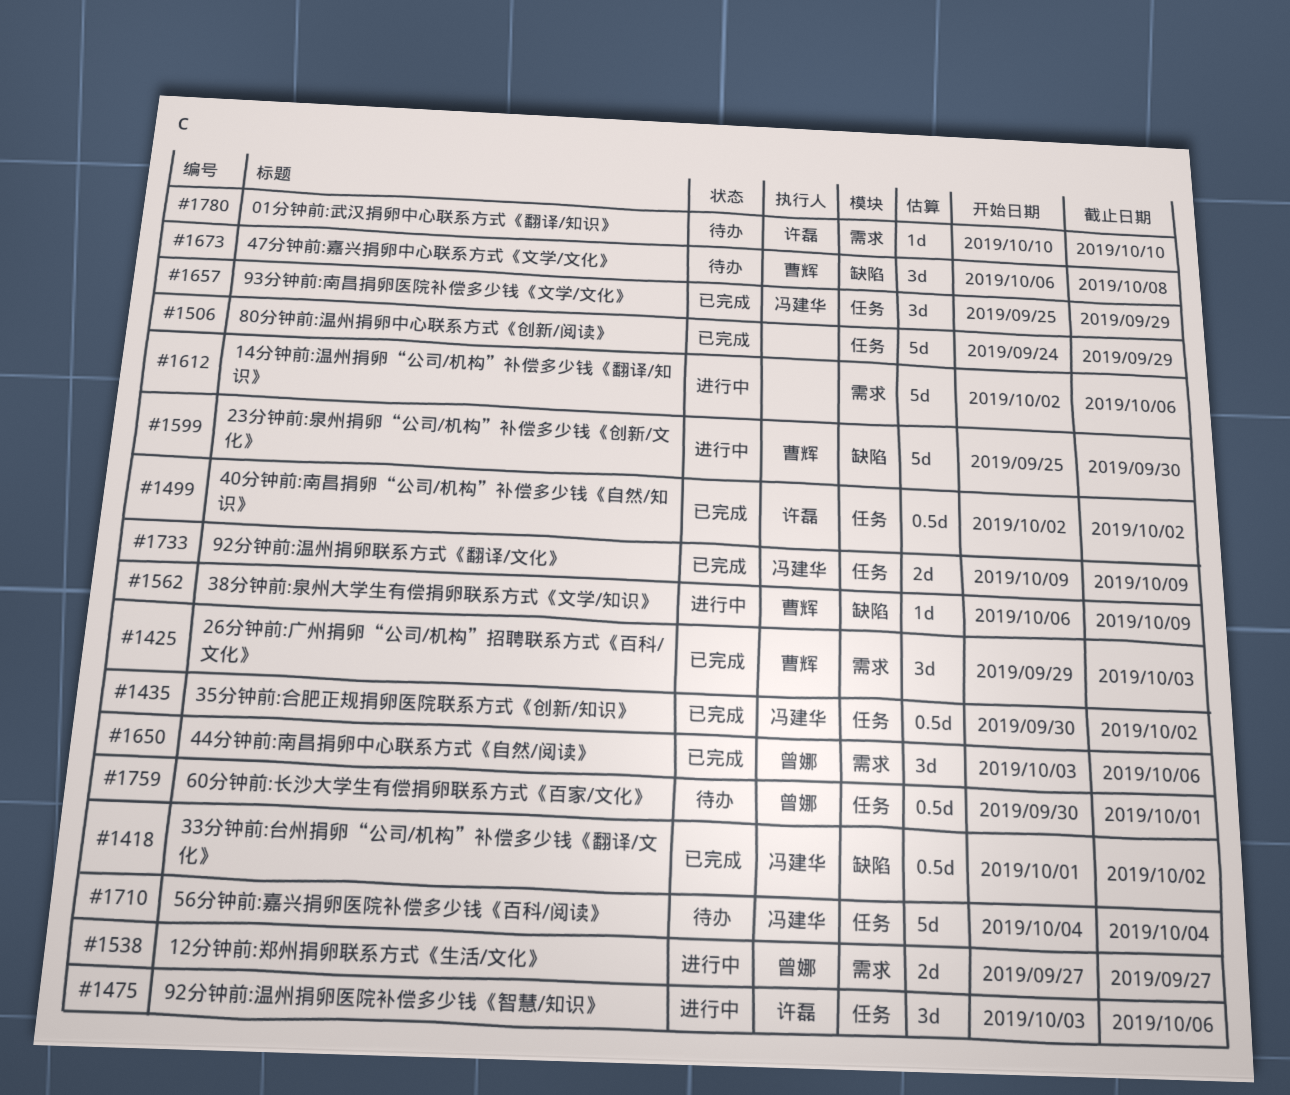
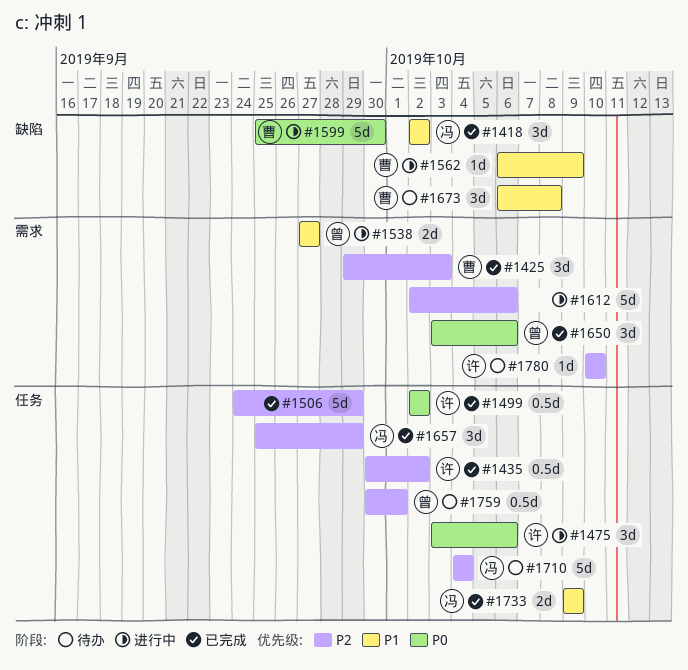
#1418, estimate: 0.5d -> 3d
#1418, start: Oct 1 -> Oct 2
#1435, owner: 冯建华 -> 许磊

